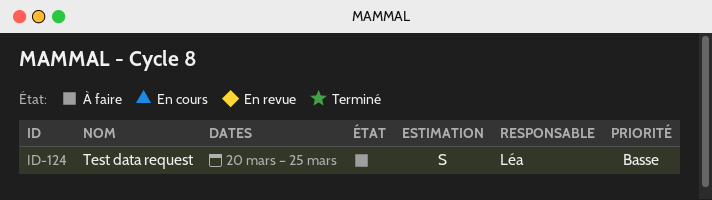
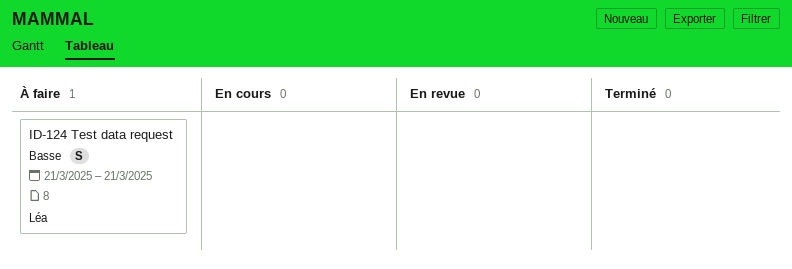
ID-124, start: Mar 20 -> Mar 21
ID-124, due: Mar 25 -> Mar 21

